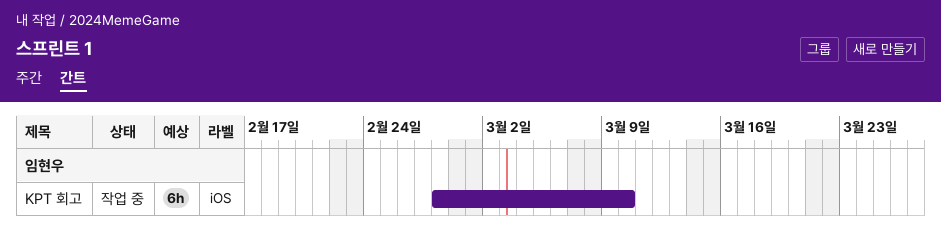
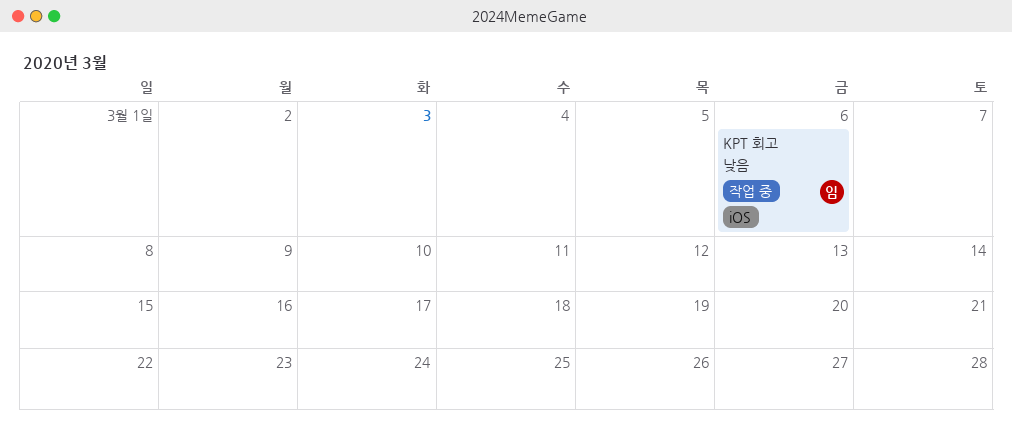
KPT 회고, due: Mar 10 -> Mar 6

